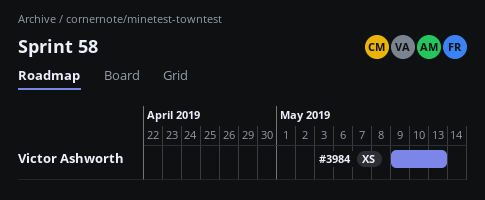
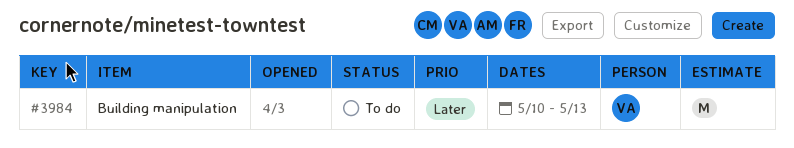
#3984, estimate: XS -> M
#3984, start: May 9 -> May 10

